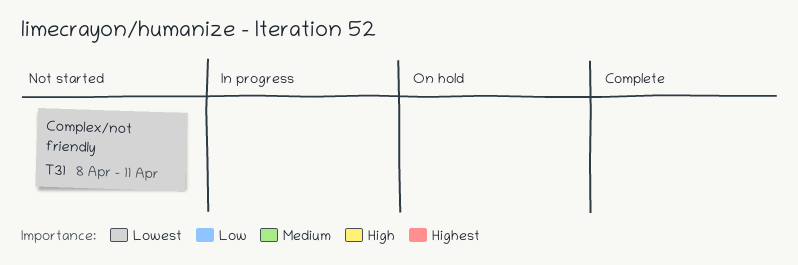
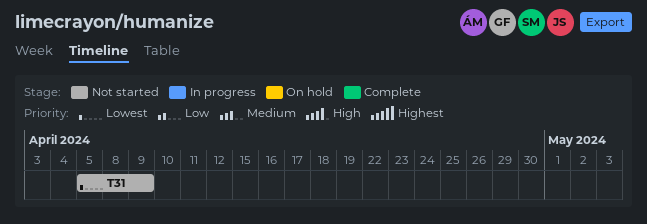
T31, start: Apr 8 -> Apr 5
T31, due: Apr 11 -> Apr 9

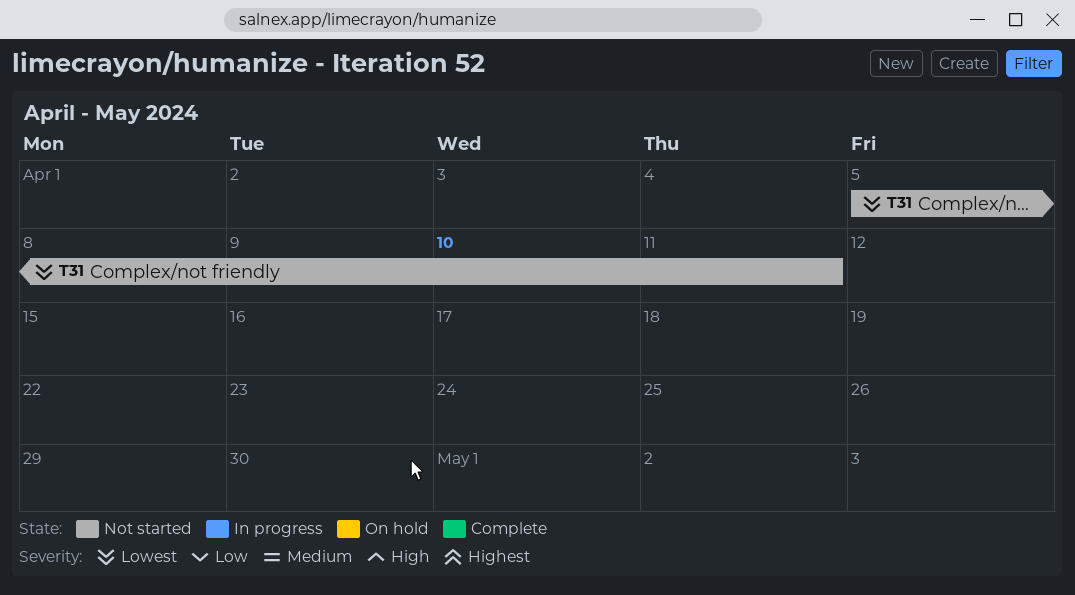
T31, due: Apr 9 -> Apr 11

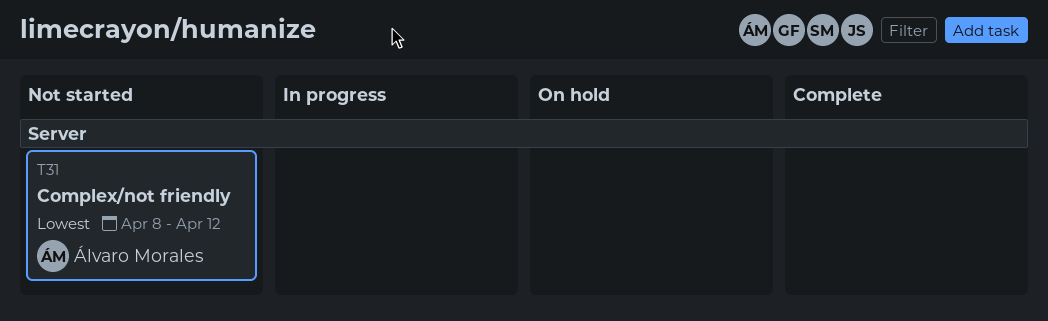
T31, start: Apr 5 -> Apr 8
T31, due: Apr 11 -> Apr 12

